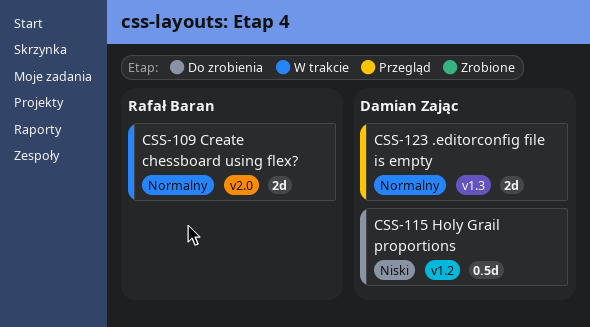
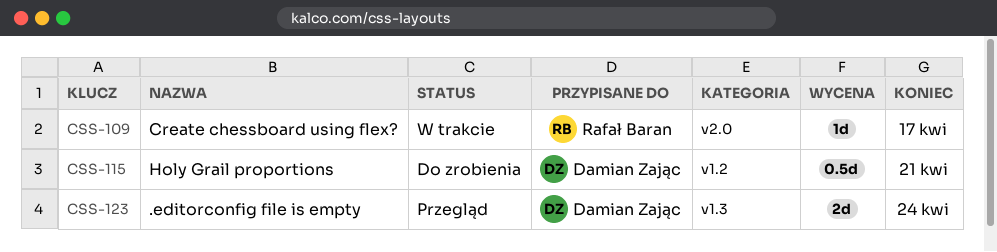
CSS-109, estimate: 2d -> 1d

